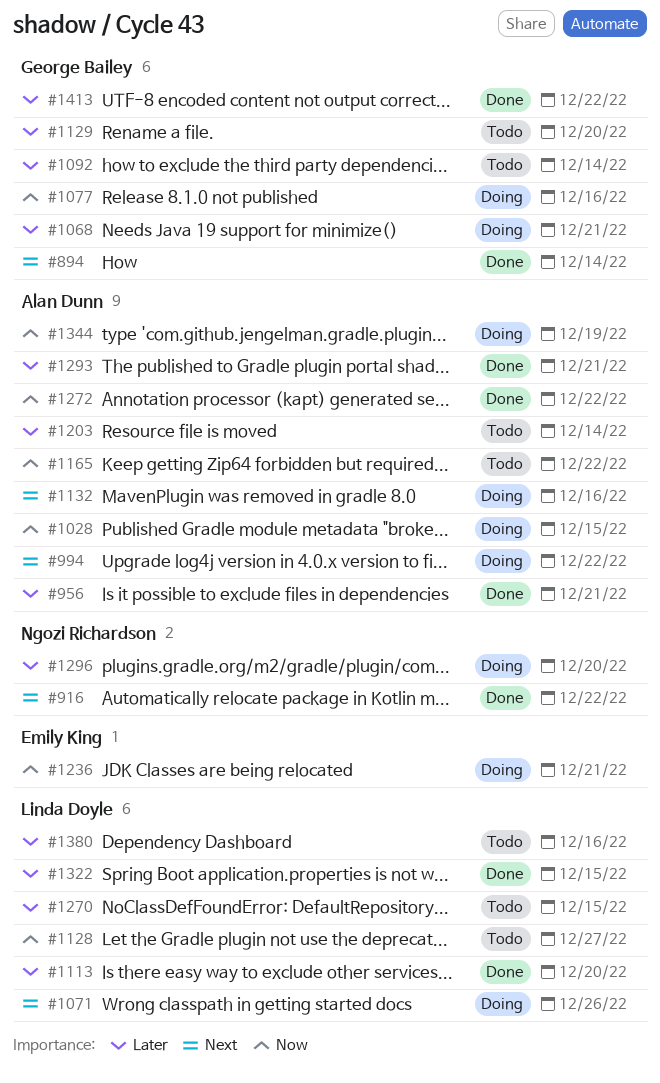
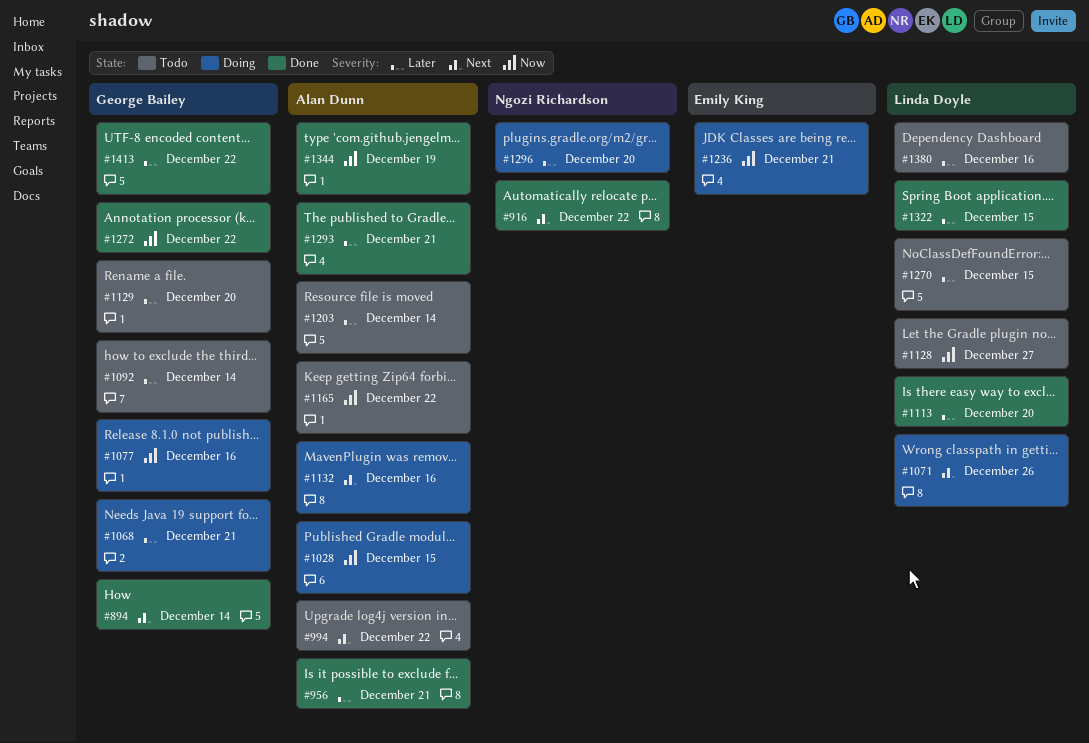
#994, status: Doing -> Todo
#1272, owner: Alan Dunn -> George Bailey
#1344, status: Doing -> Done

